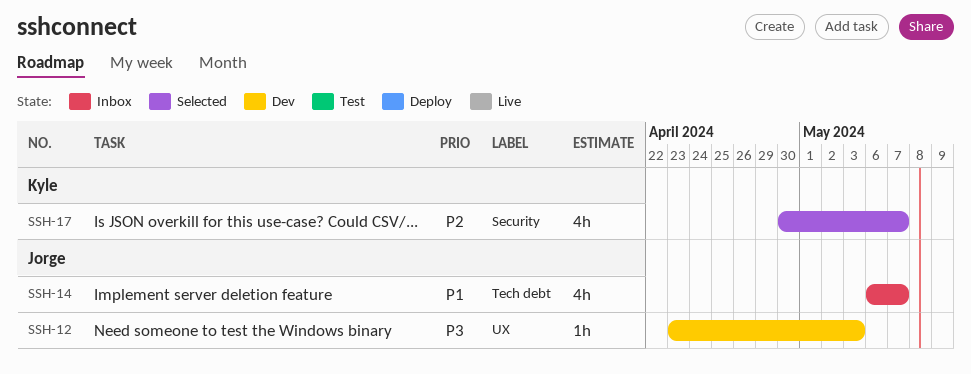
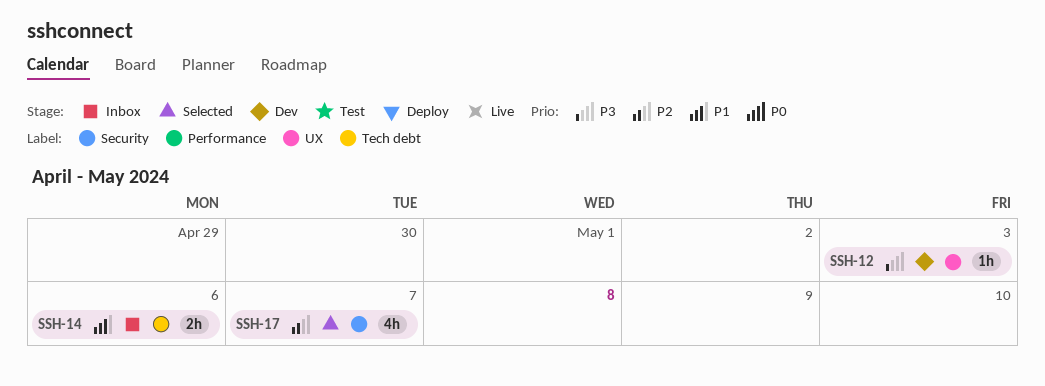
SSH-14, estimate: 4h -> 2h
SSH-14, due: May 7 -> May 6

